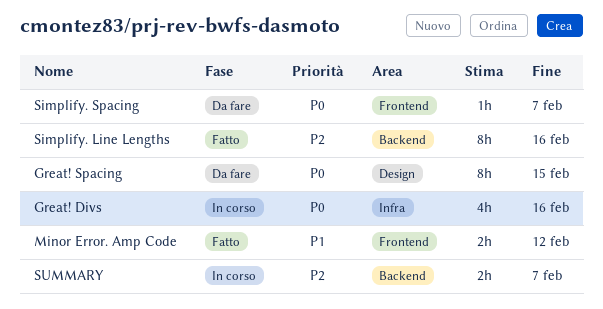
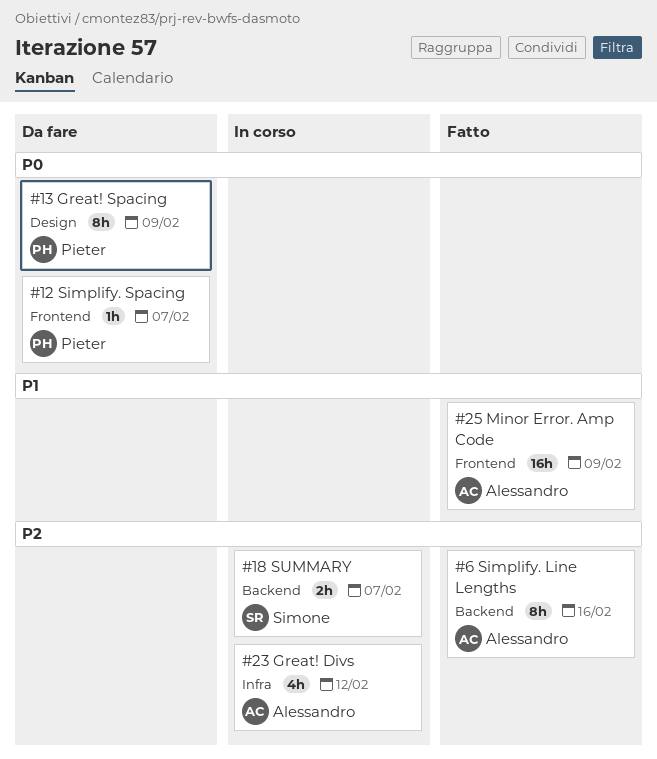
Great! Divs, priority: P0 -> P2
Great! Divs, due: Feb 16 -> Feb 12
Great! Spacing, due: Feb 15 -> Feb 9
Minor Error. Amp Code, estimate: 2h -> 16h
Minor Error. Amp Code, due: Feb 12 -> Feb 9

